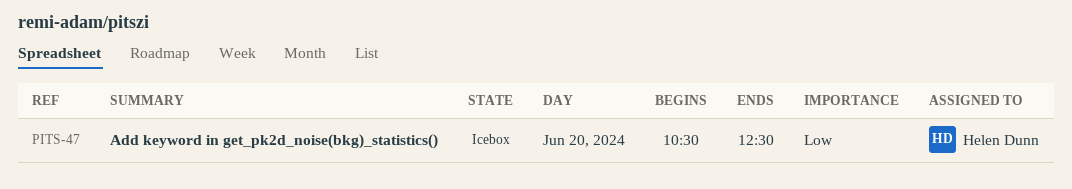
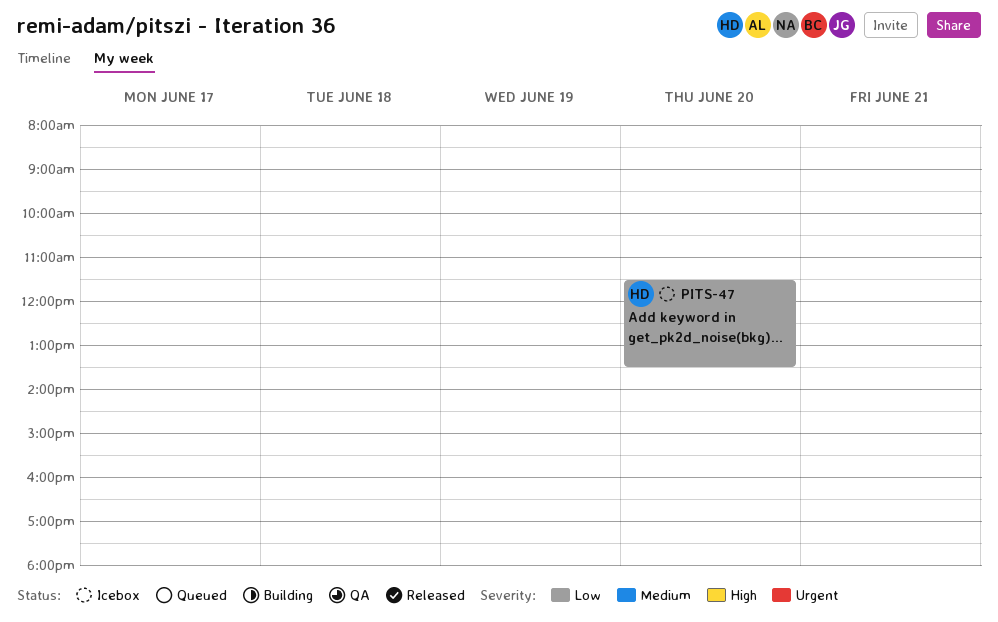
PITS-47, begins: 10:30 -> 11:30
PITS-47, ends: 12:30 -> 13:30

